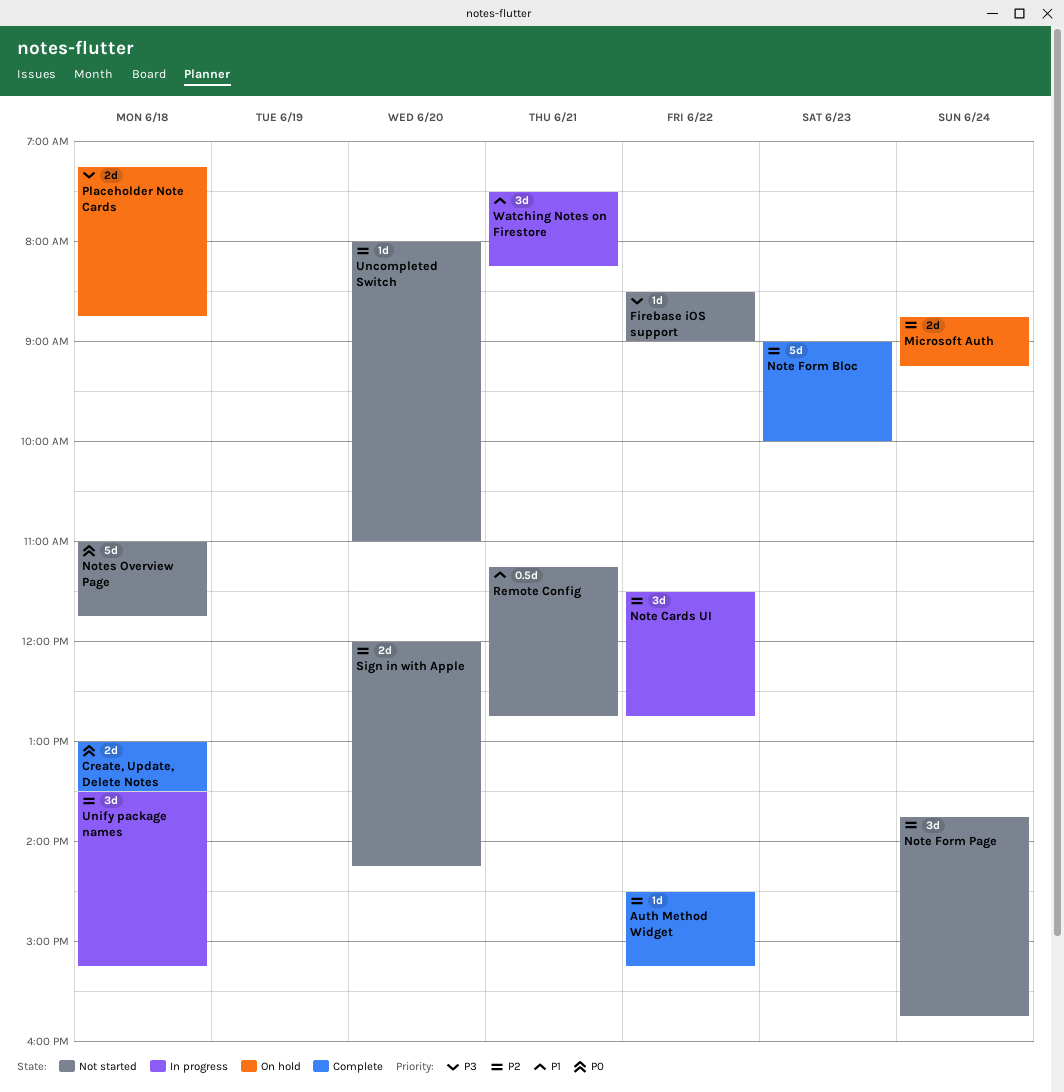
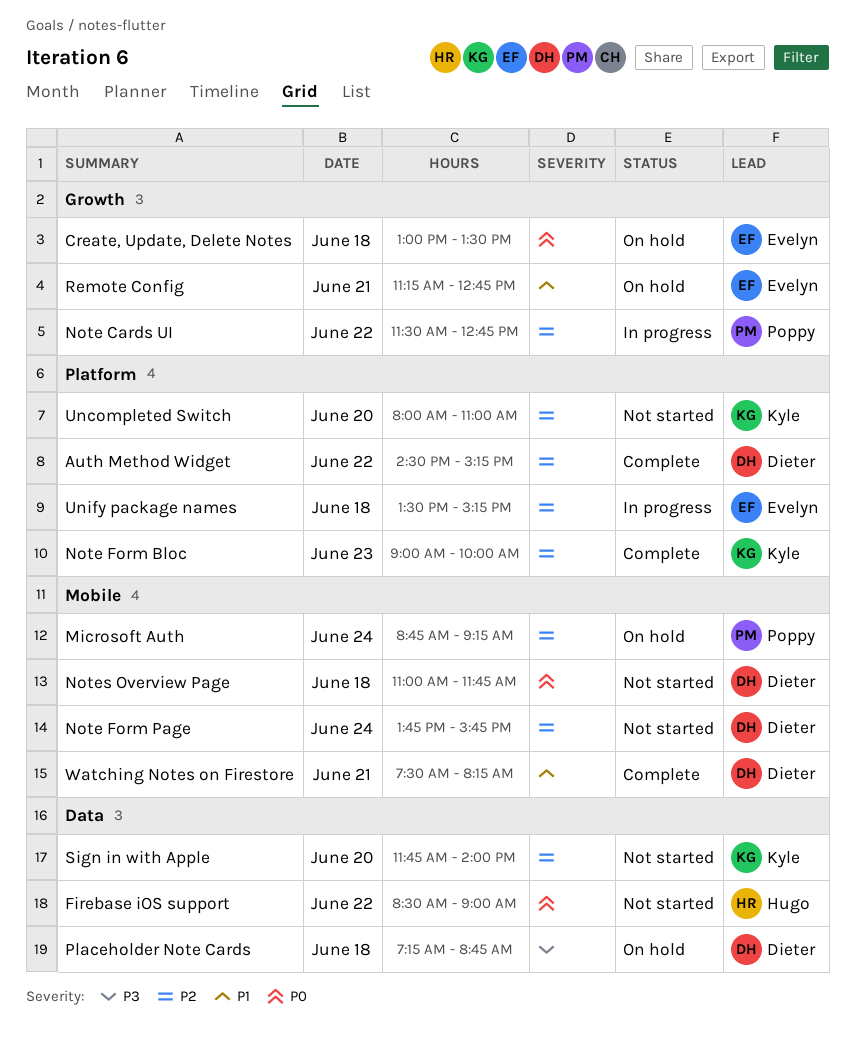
Create, Update, Delete Notes, status: Complete -> On hold
Firebase iOS support, priority: P3 -> P0
Remote Config, status: Not started -> On hold
Sign in with Apple, begins: 12:00 -> 11:45
Sign in with Apple, ends: 14:15 -> 14:00
Watching Notes on Firestore, status: In progress -> Complete

